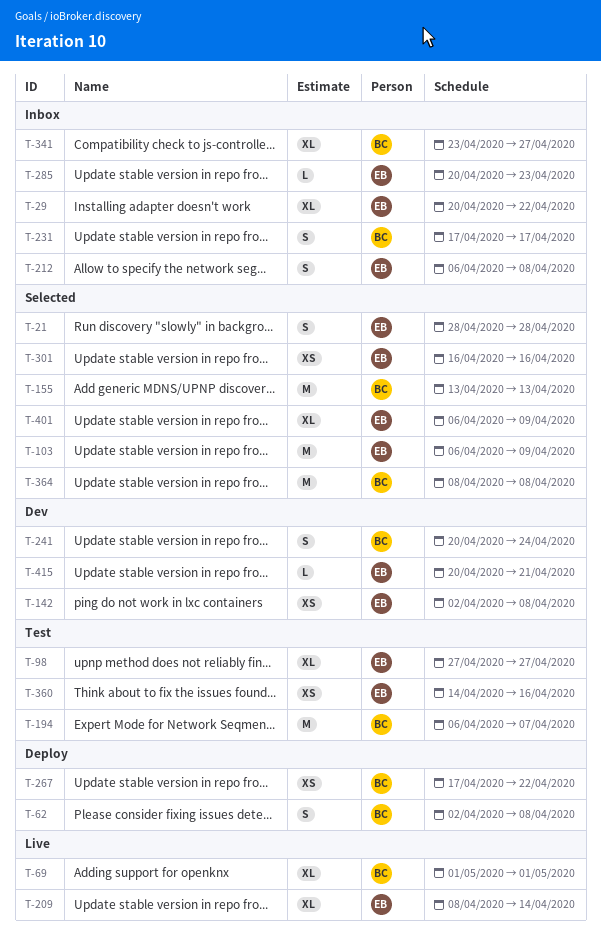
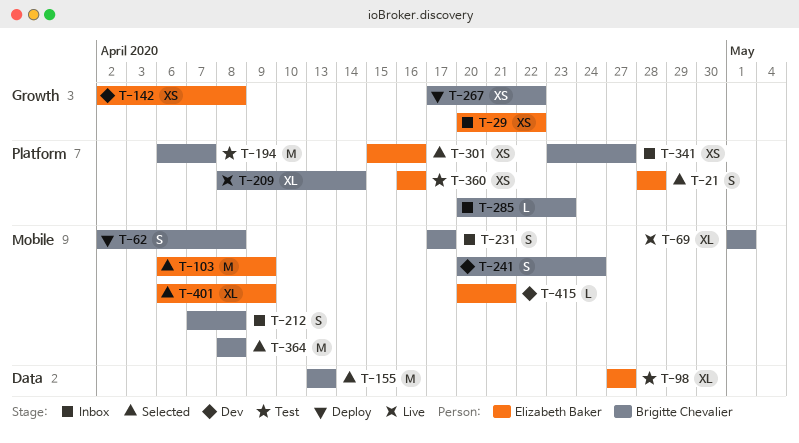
T-29, estimate: XL -> XS
T-209, owner: Elizabeth Baker -> Brigitte Chevalier
T-212, owner: Elizabeth Baker -> Brigitte Chevalier
T-212, start: Apr 6 -> Apr 7
T-285, owner: Elizabeth Baker -> Brigitte Chevalier
T-301, start: Apr 16 -> Apr 15
T-341, estimate: XL -> XS
T-360, start: Apr 14 -> Apr 16

